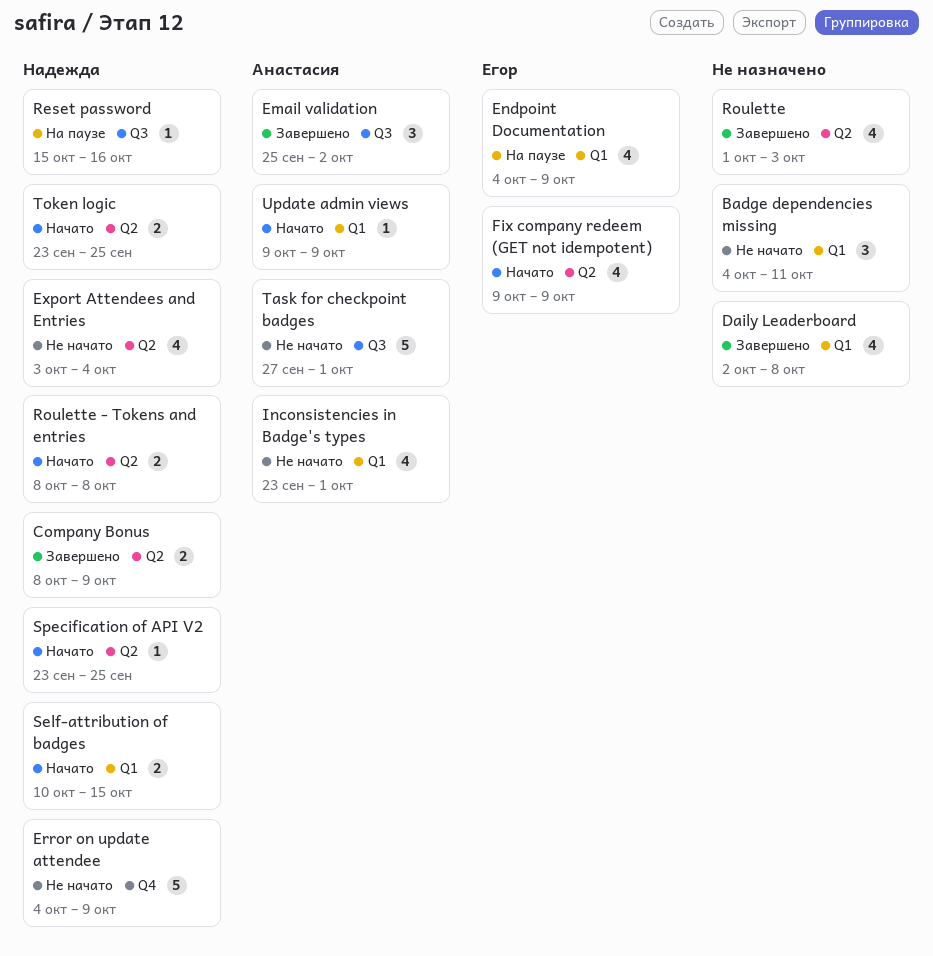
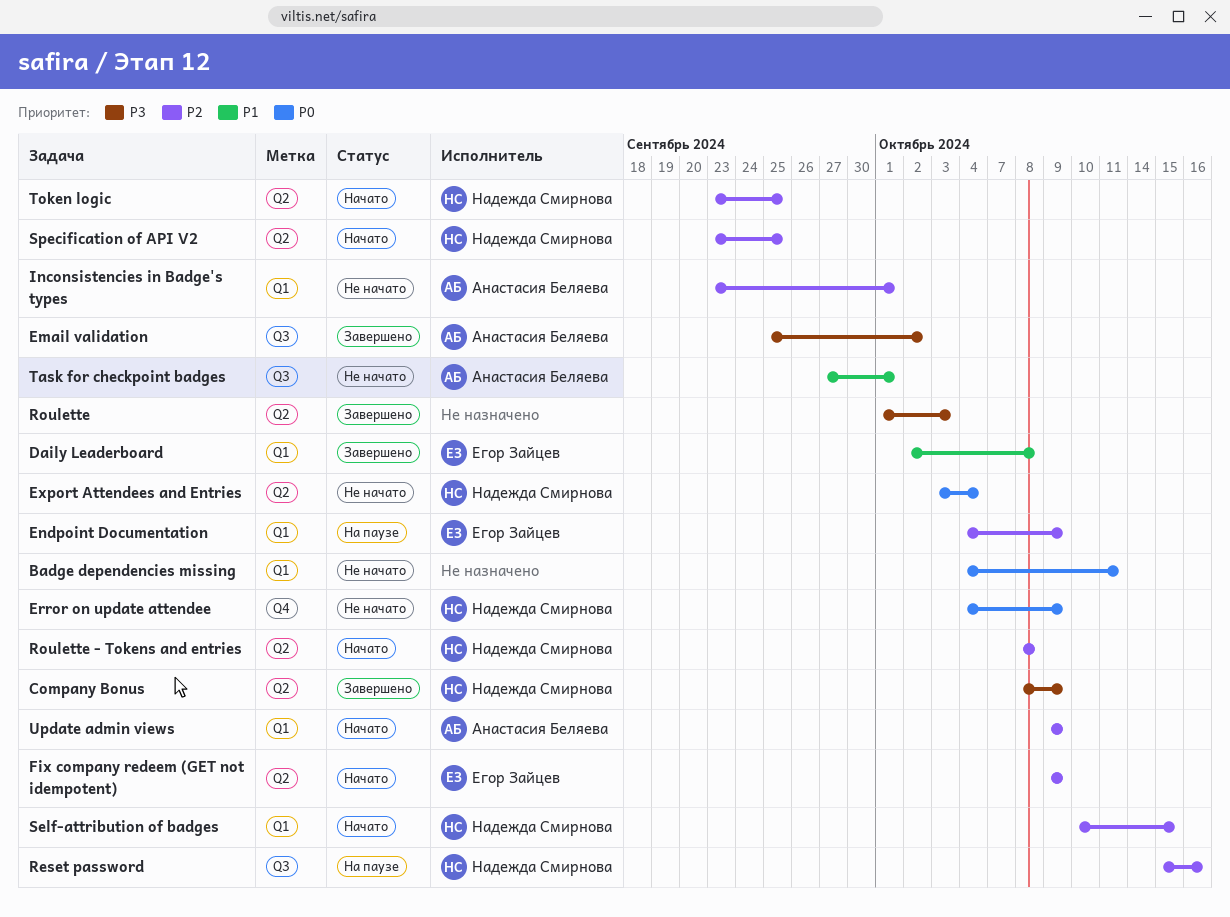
Daily Leaderboard, owner: none -> Егор Зайцев

